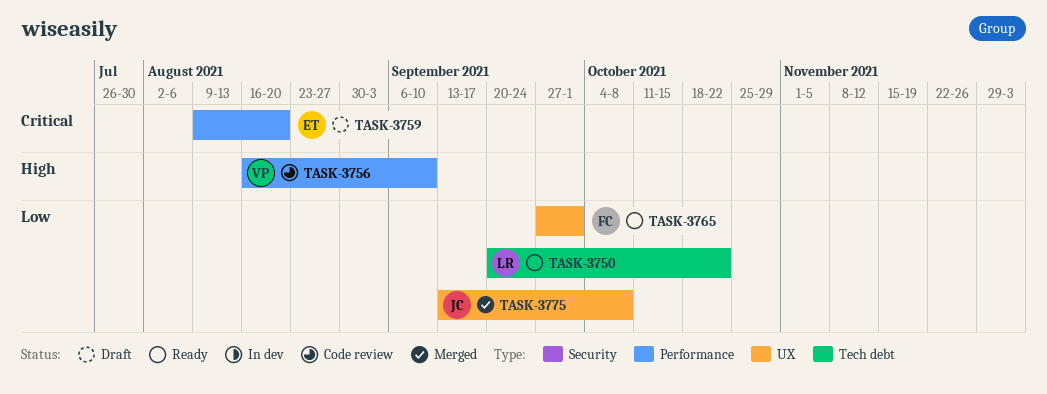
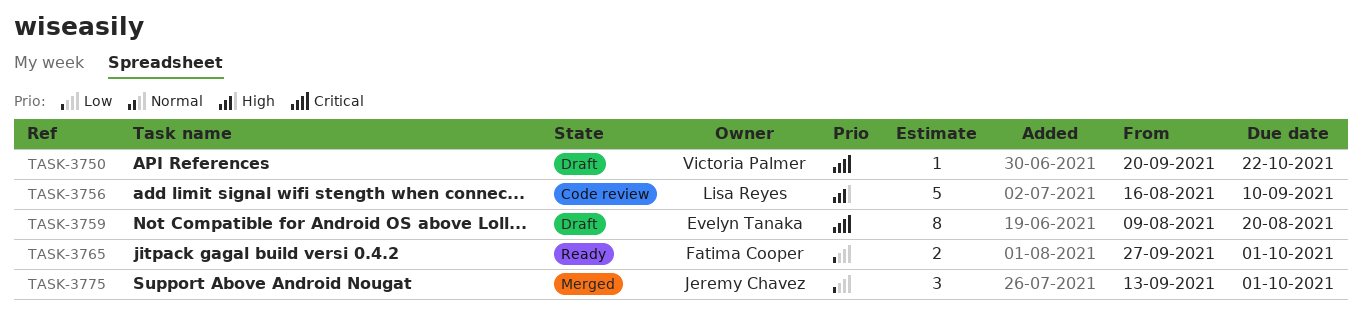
TASK-3750, status: Ready -> Draft
TASK-3750, owner: Lisa Reyes -> Victoria Palmer
TASK-3750, priority: Low -> Critical
TASK-3756, owner: Victoria Palmer -> Lisa Reyes
TASK-3775, due: Oct 8 -> Oct 1

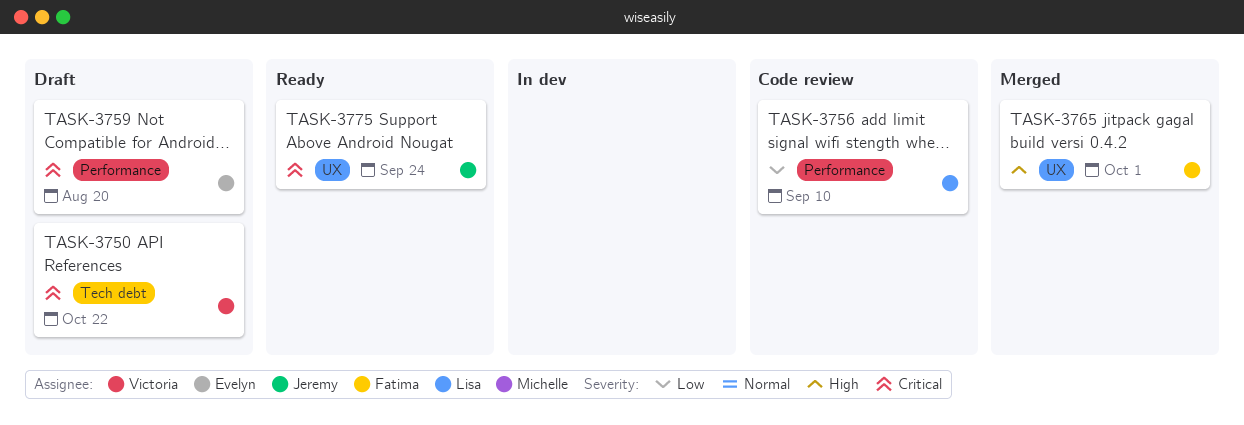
TASK-3756, priority: High -> Low
TASK-3765, status: Ready -> Merged
TASK-3765, priority: Low -> High
TASK-3775, status: Merged -> Ready
TASK-3775, priority: Low -> Critical
TASK-3775, due: Oct 1 -> Sep 24

